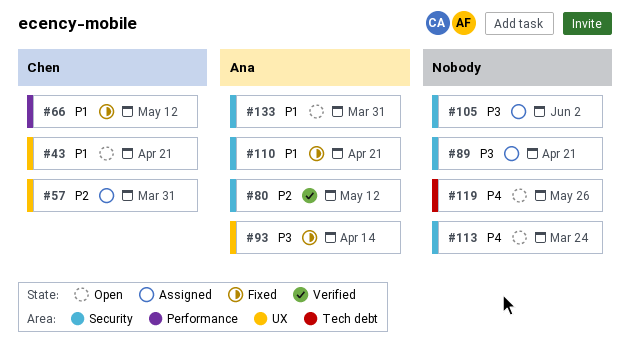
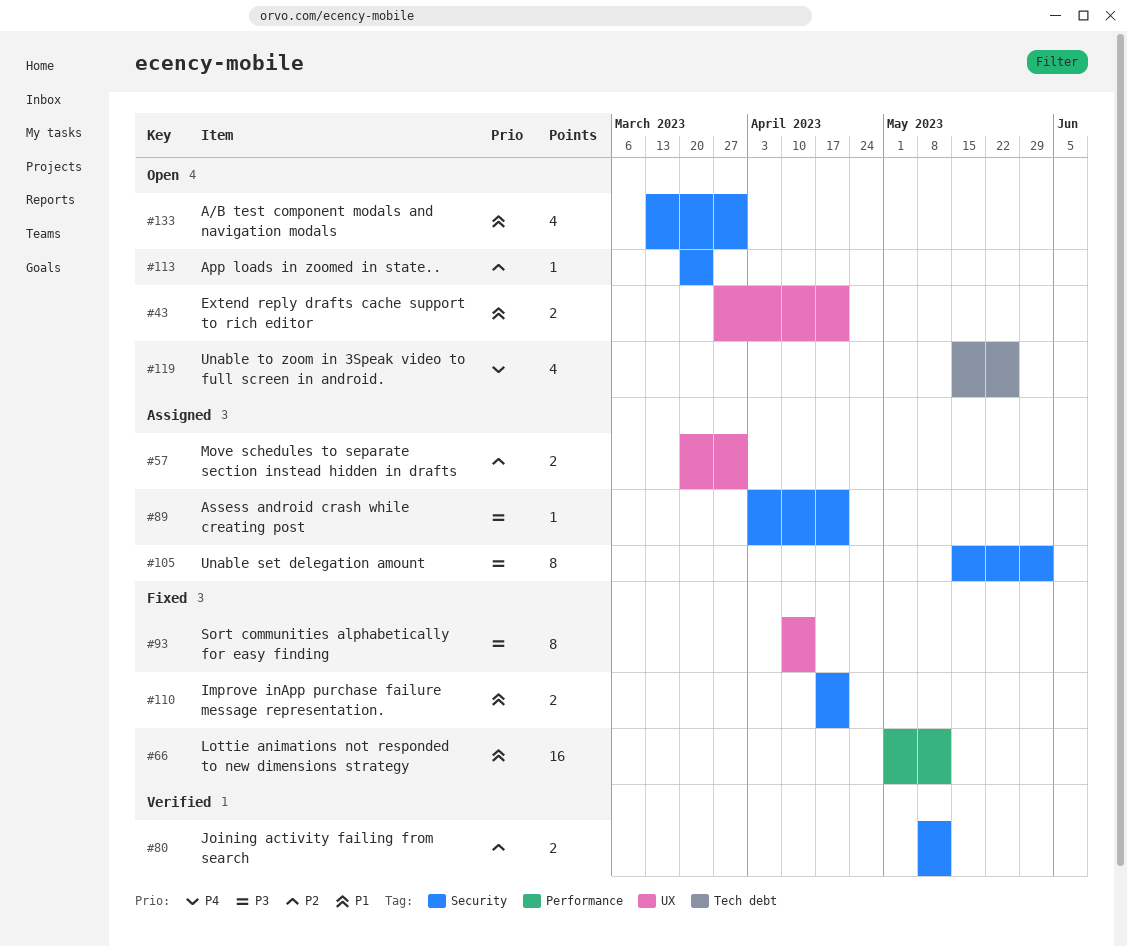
#113, priority: P4 -> P2

